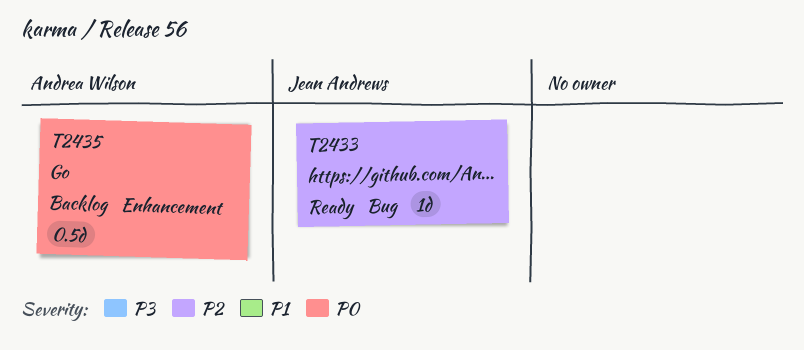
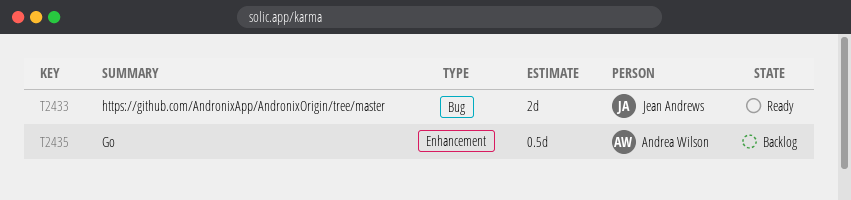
T2433, estimate: 1d -> 2d

